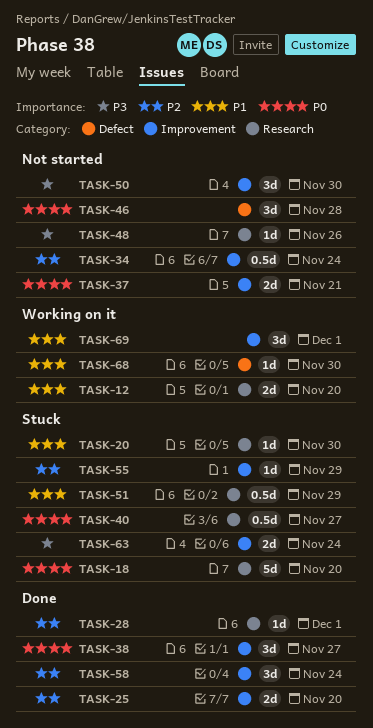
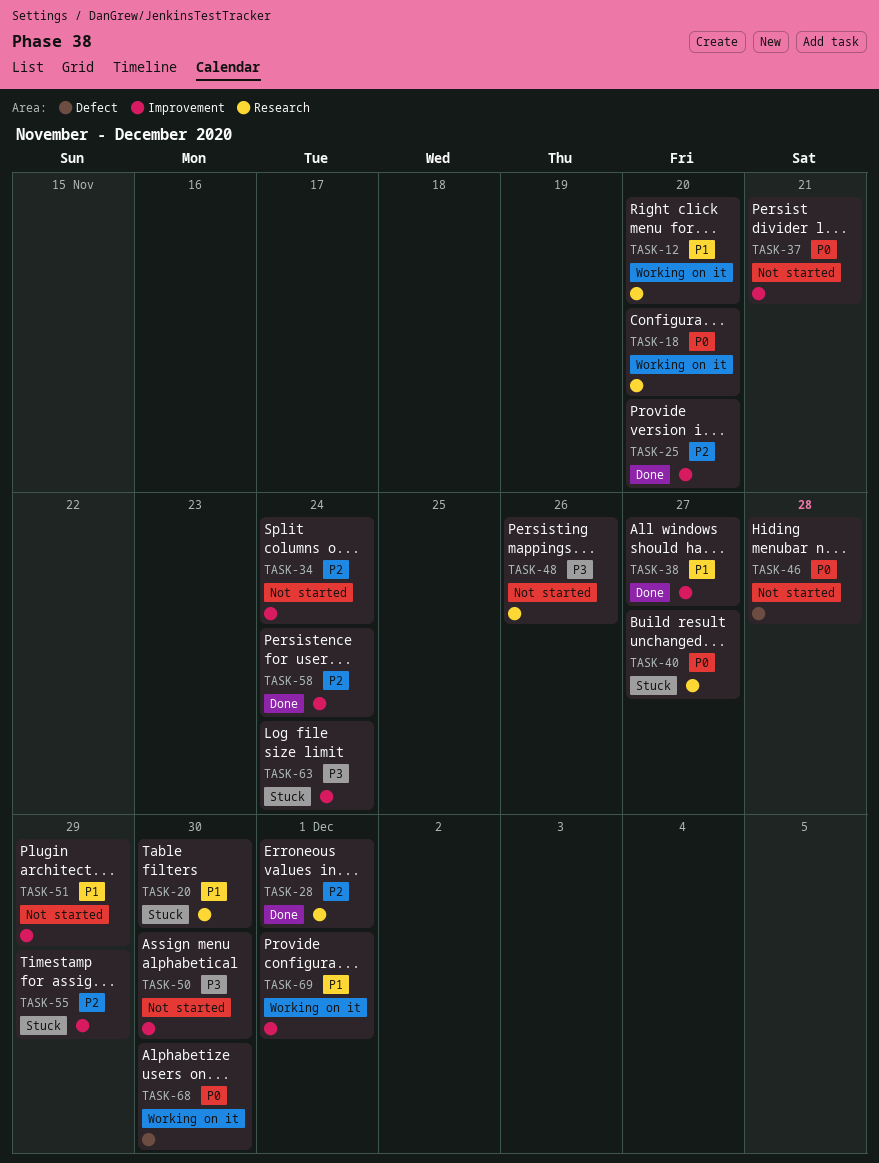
TASK-18, status: Stuck -> Working on it
TASK-38, priority: P0 -> P1
TASK-51, status: Stuck -> Not started
TASK-51, label: Research -> Improvement
TASK-68, priority: P1 -> P0

